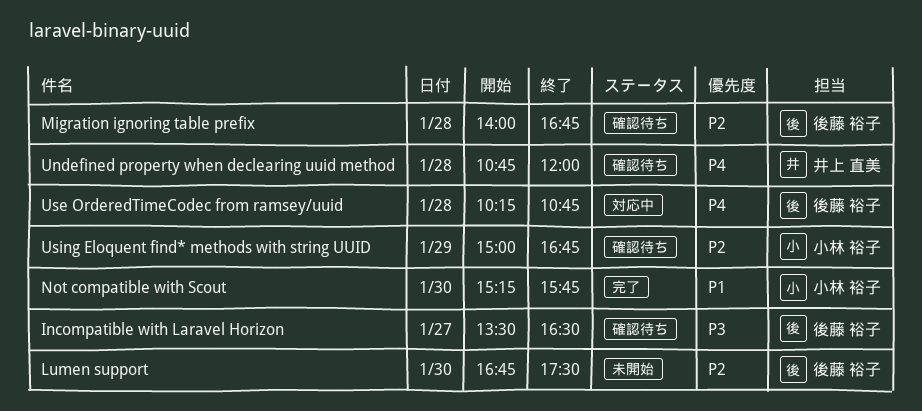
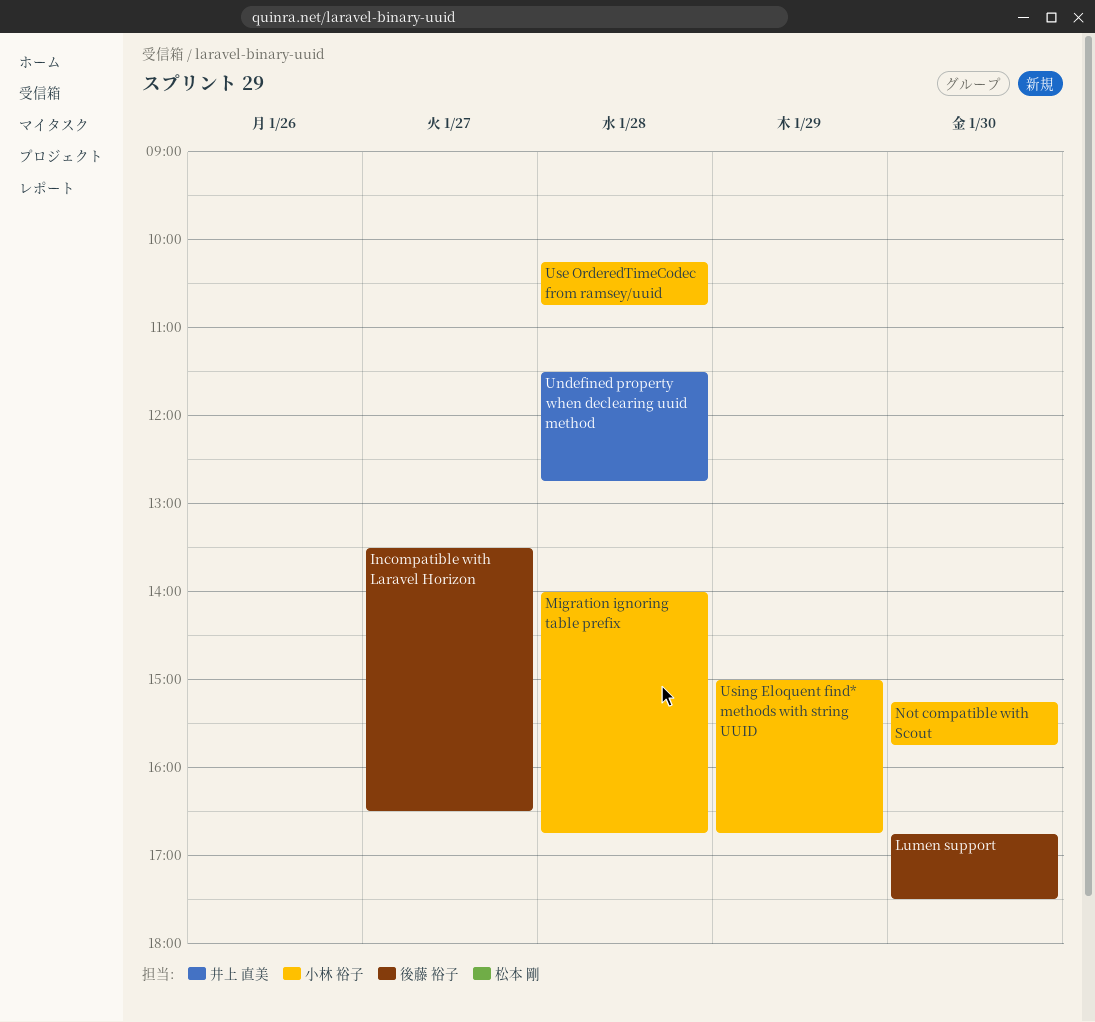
Migration ignoring table prefix, owner: 後藤 裕子 -> 小林 裕子
Undefined property when declearing uuid method, begins: 10:45 -> 11:30
Undefined property when declearing uuid method, ends: 12:00 -> 12:45
Use OrderedTimeCodec from ramsey/uuid, owner: 後藤 裕子 -> 小林 裕子

